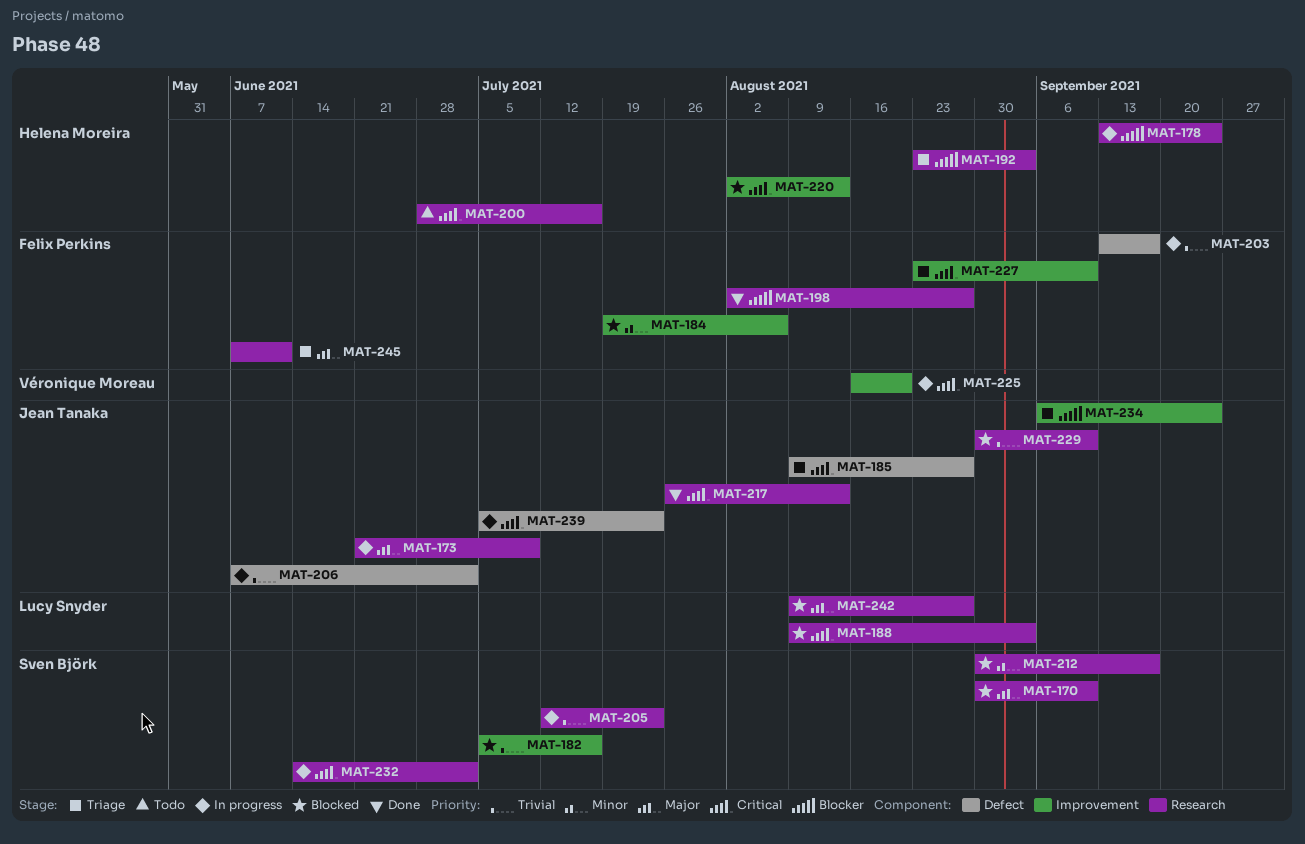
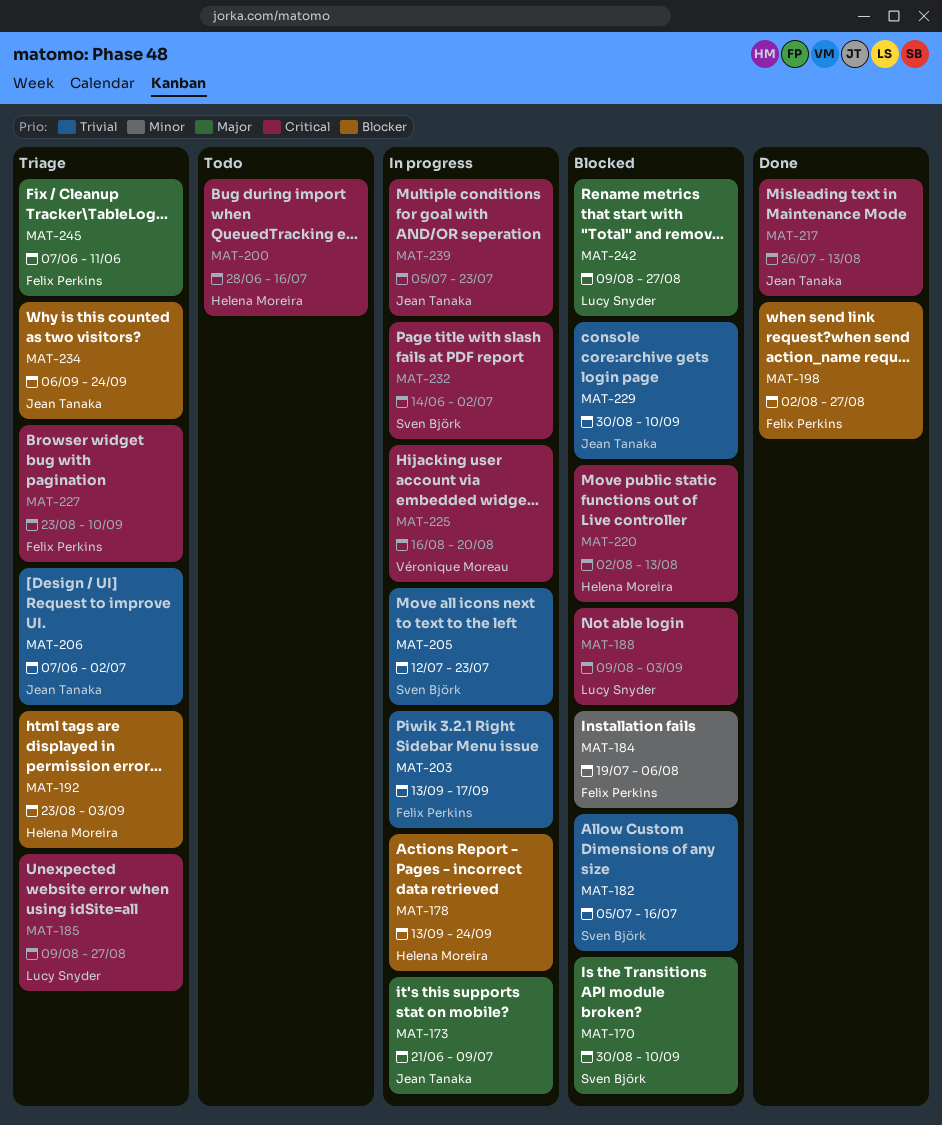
MAT-185, owner: Jean Tanaka -> Lucy Snyder
MAT-206, status: In progress -> Triage
MAT-212: present -> none

